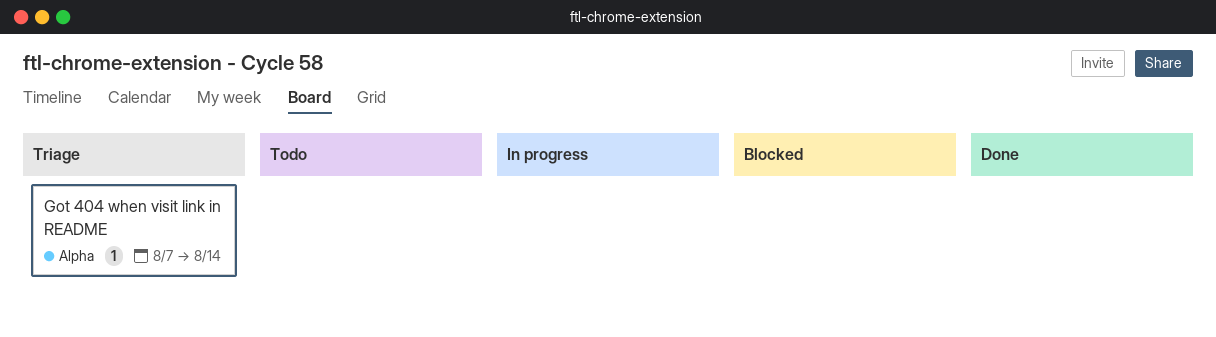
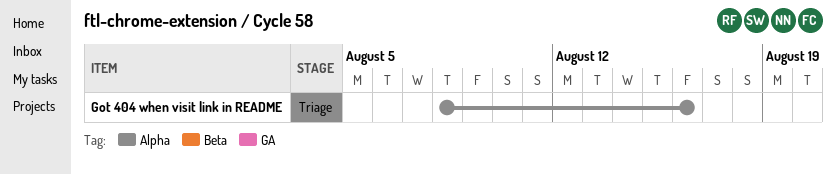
Got 404 when visit link in README, start: Aug 7 -> Aug 8
Got 404 when visit link in README, due: Aug 14 -> Aug 16

